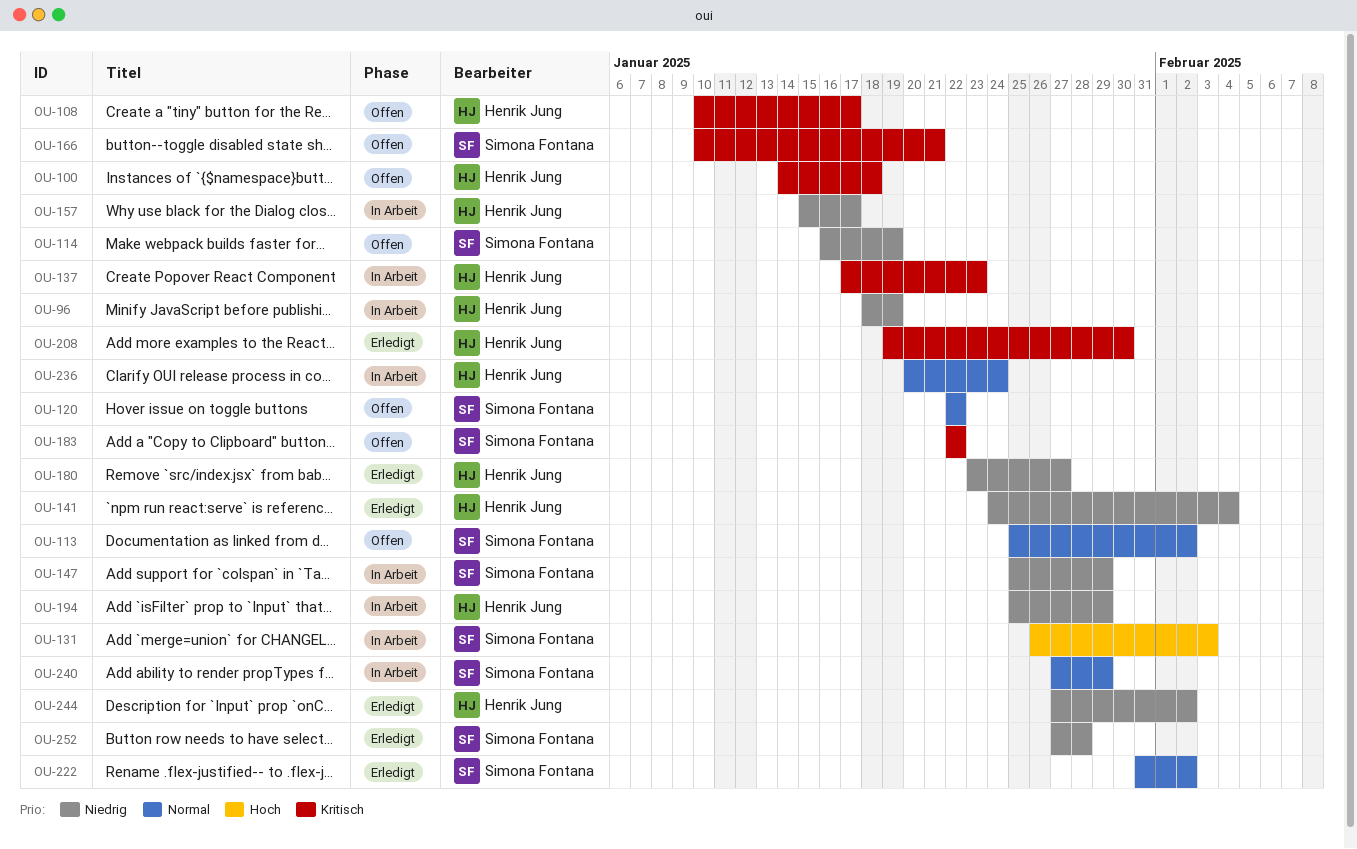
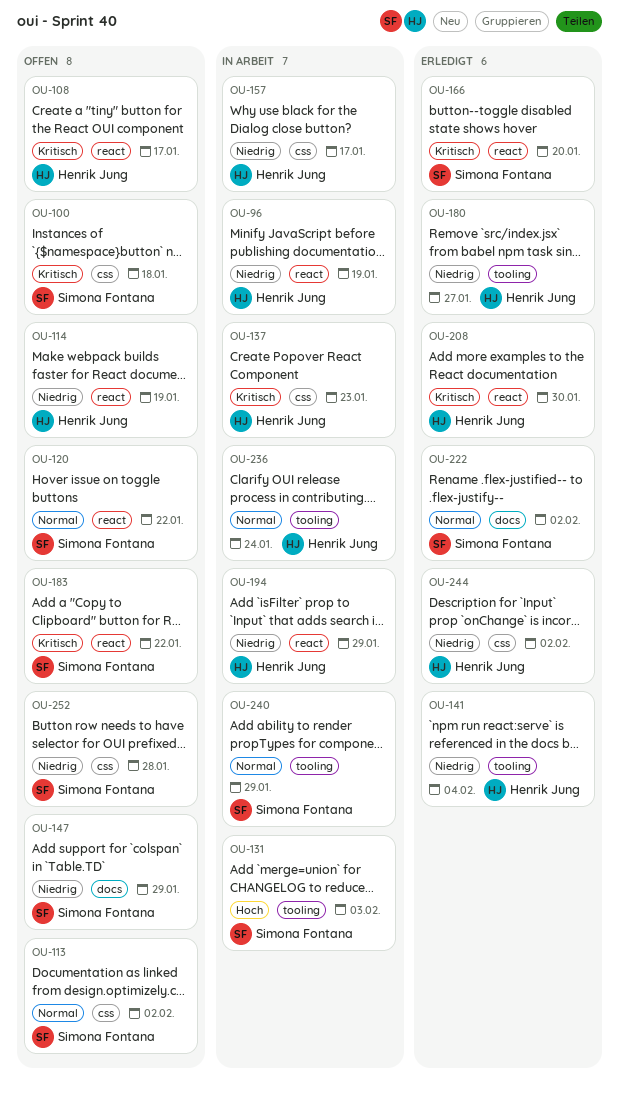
OU-100, owner: Henrik Jung -> Simona Fontana
OU-114, owner: Simona Fontana -> Henrik Jung
OU-147, status: In Arbeit -> Offen
OU-166, status: Offen -> Erledigt
OU-166, due: Jan 21 -> Jan 20
OU-252, status: Erledigt -> Offen

